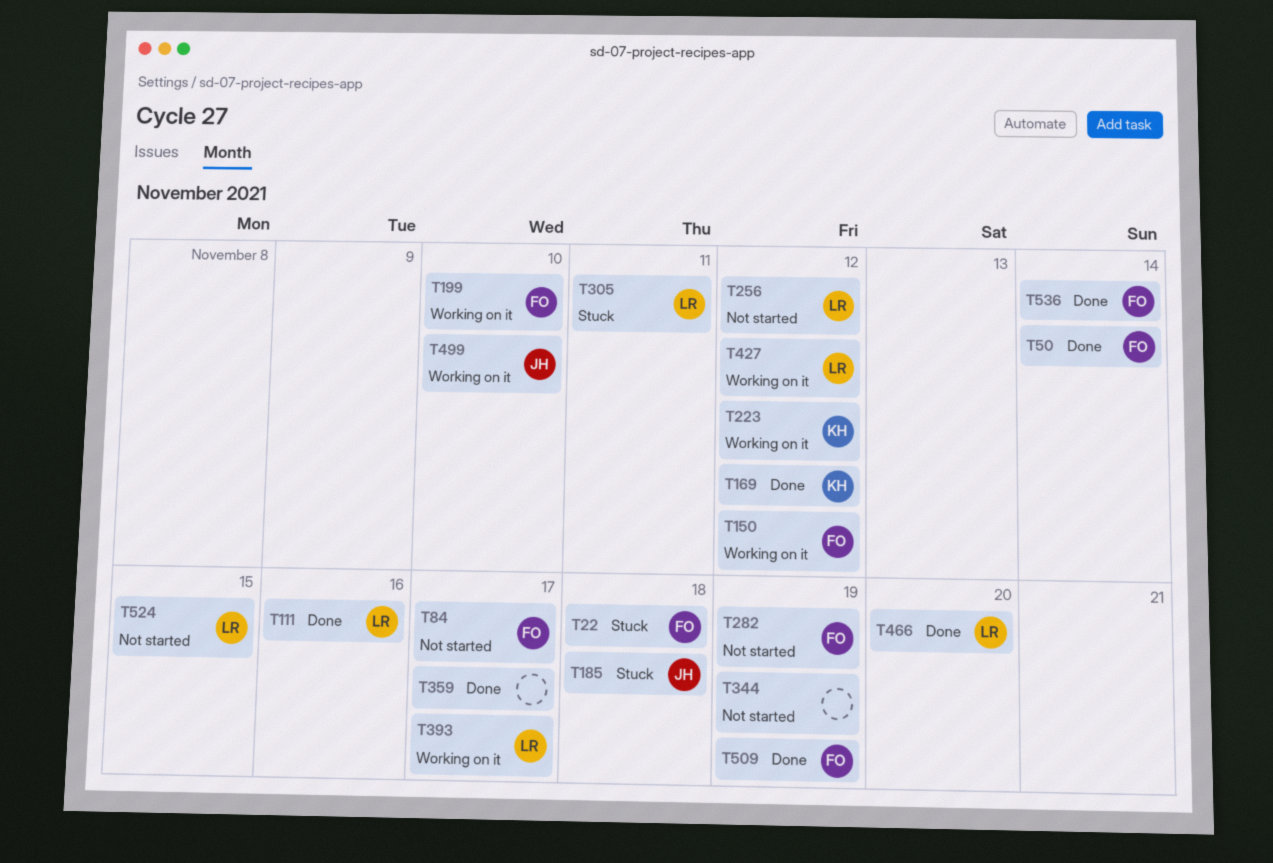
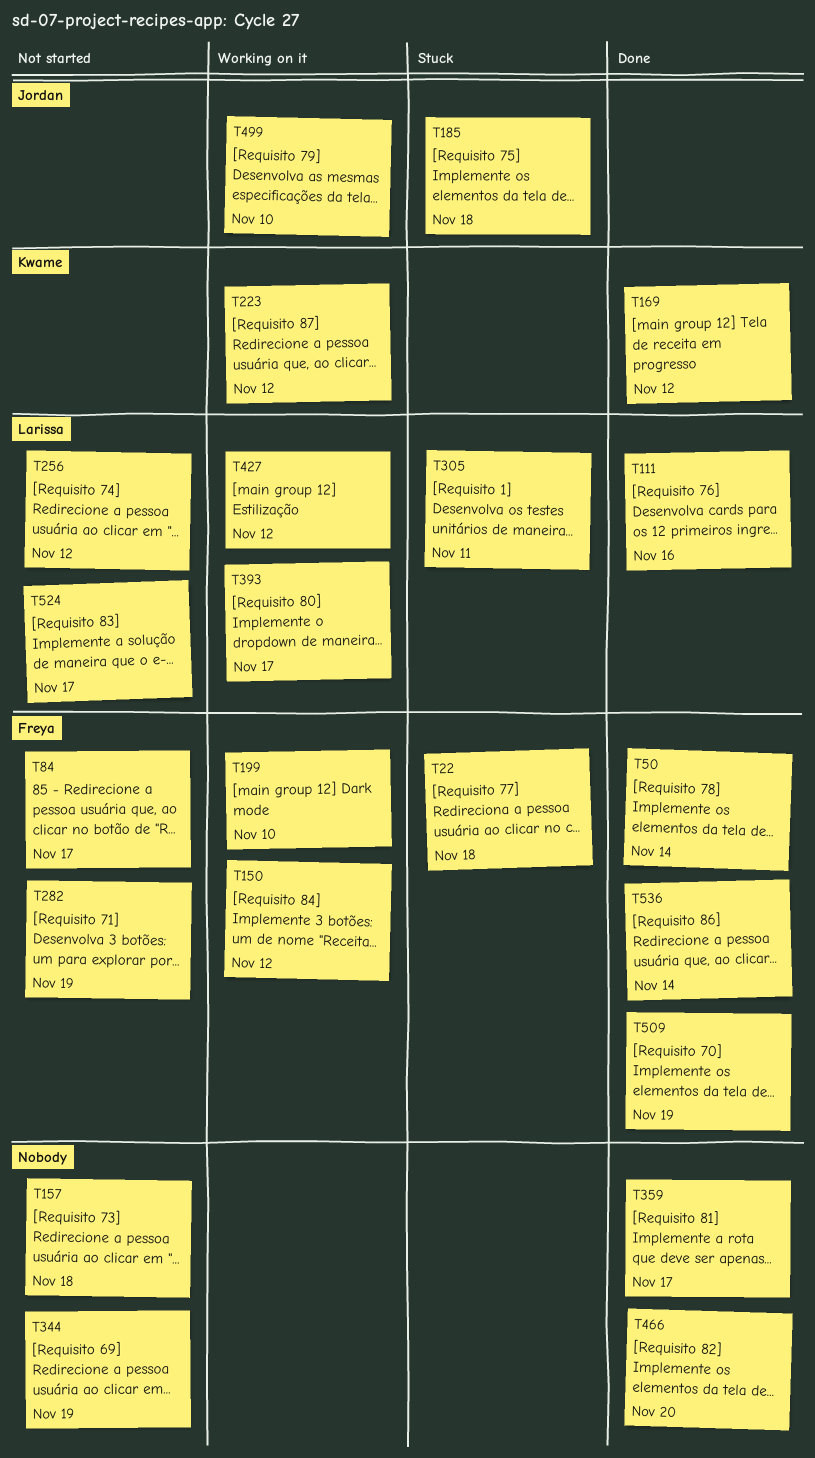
T157: none -> present
T466, owner: Larissa -> none
T524, due: Nov 15 -> Nov 17

